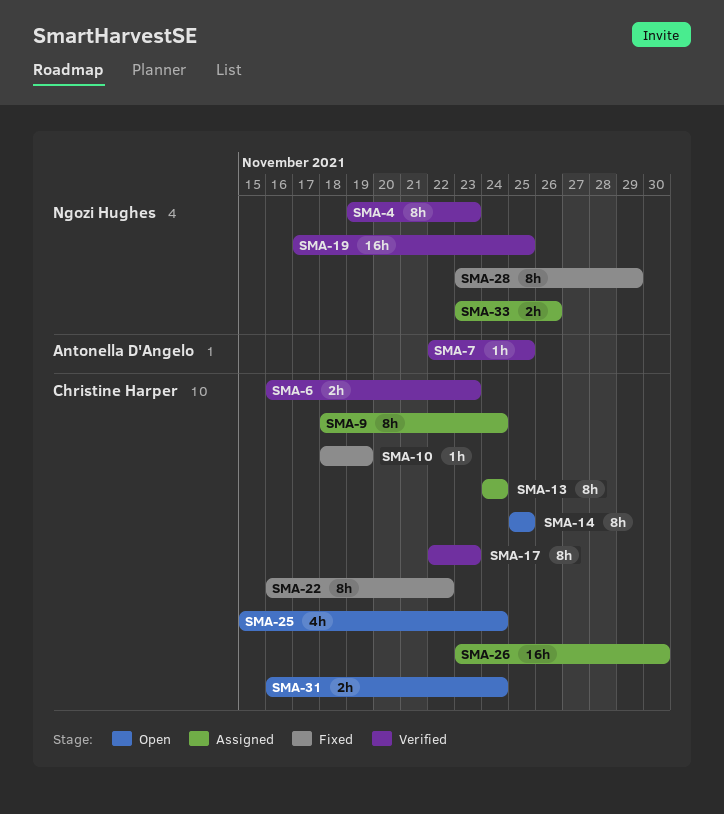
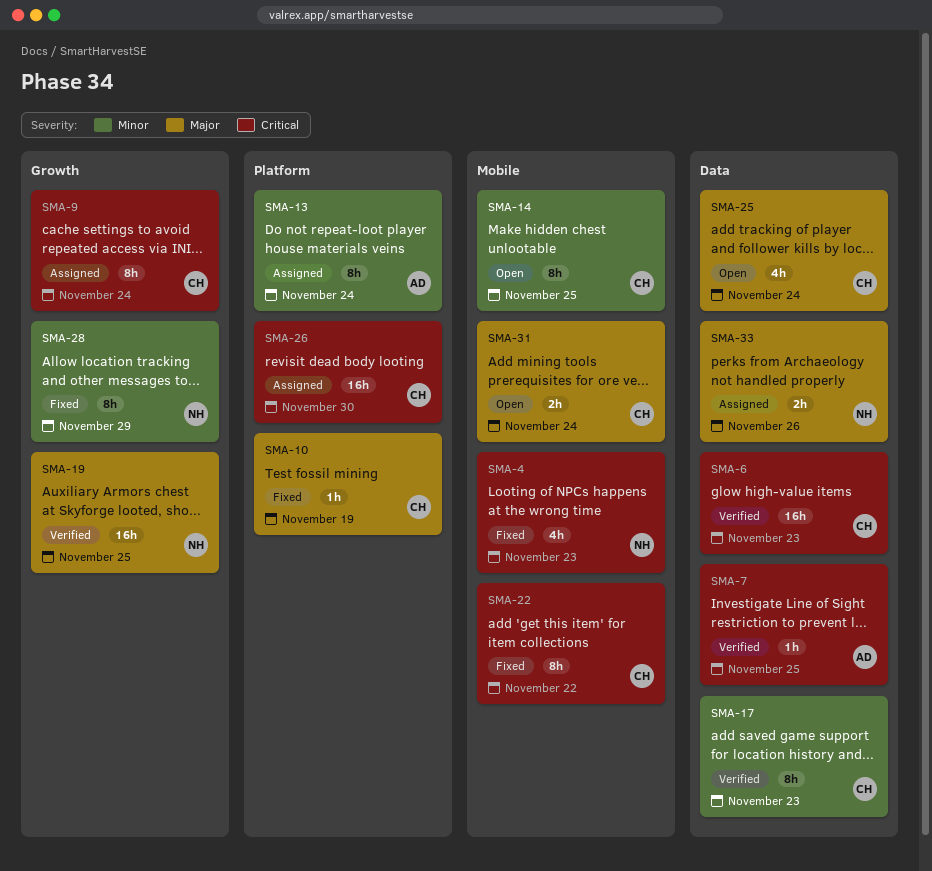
SMA-4, status: Verified -> Fixed
SMA-4, estimate: 8h -> 4h
SMA-6, estimate: 2h -> 16h
SMA-13, owner: Christine Harper -> Antonella D'Angelo

